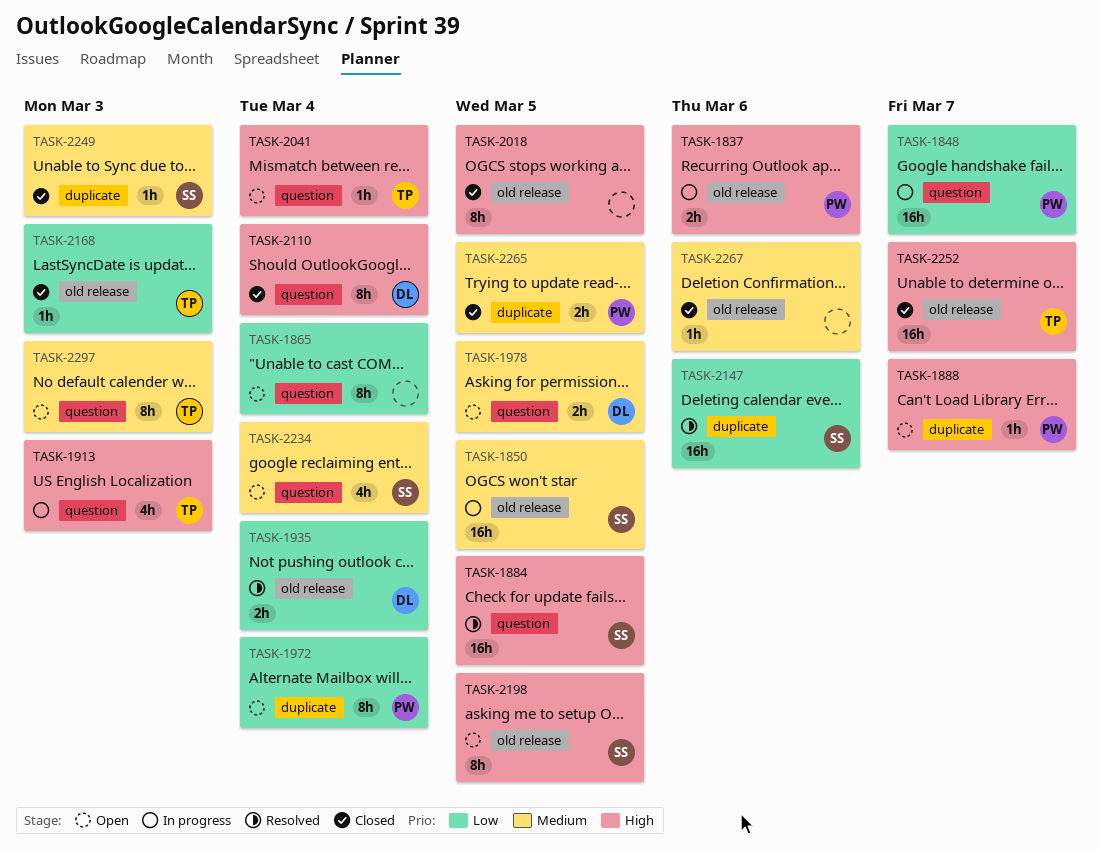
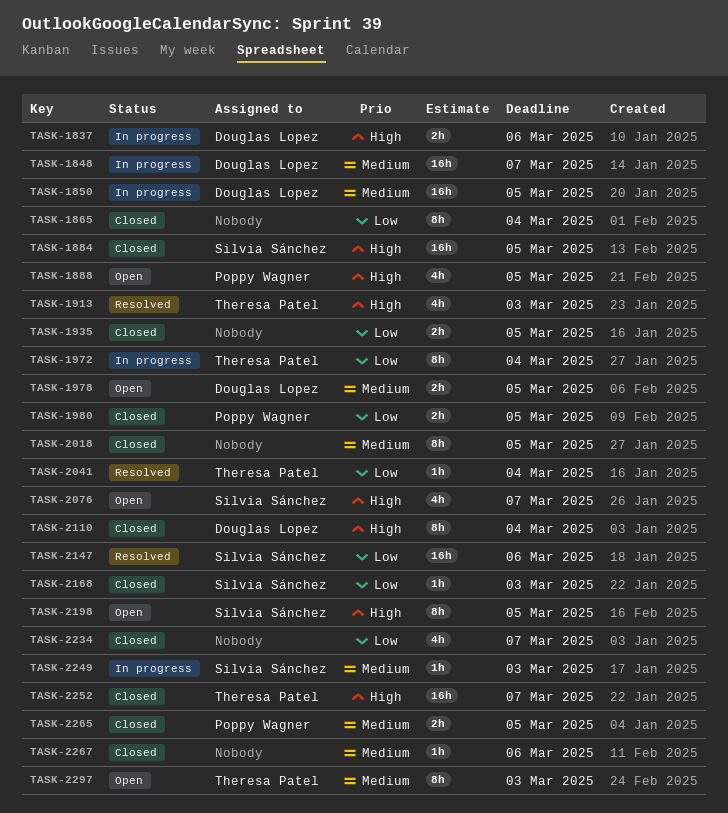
TASK-1837, owner: Poppy Wagner -> Douglas Lopez
TASK-1848, owner: Poppy Wagner -> Douglas Lopez
TASK-1848, priority: Low -> Medium
TASK-1850, owner: Silvia Sánchez -> Douglas Lopez
TASK-1865, status: Open -> Closed
TASK-1884, status: Resolved -> Closed
TASK-1888, estimate: 1h -> 4h
TASK-1888, due: Mar 7 -> Mar 5
TASK-1913, status: In progress -> Resolved
TASK-1935, status: Resolved -> Closed
TASK-1935, owner: Douglas Lopez -> none
TASK-1935, due: Mar 4 -> Mar 5
TASK-1972, status: Open -> In progress
TASK-1972, owner: Poppy Wagner -> Theresa Patel
TASK-1980: none -> present
TASK-2018, priority: High -> Medium
TASK-2041, status: Open -> Resolved
TASK-2041, priority: High -> Low
TASK-2076: none -> present
TASK-2168, owner: Theresa Patel -> Silvia Sánchez
TASK-2234, status: Open -> Closed
TASK-2234, owner: Silvia Sánchez -> none
TASK-2234, priority: Medium -> Low
TASK-2234, due: Mar 4 -> Mar 7
TASK-2249, status: Closed -> In progress

